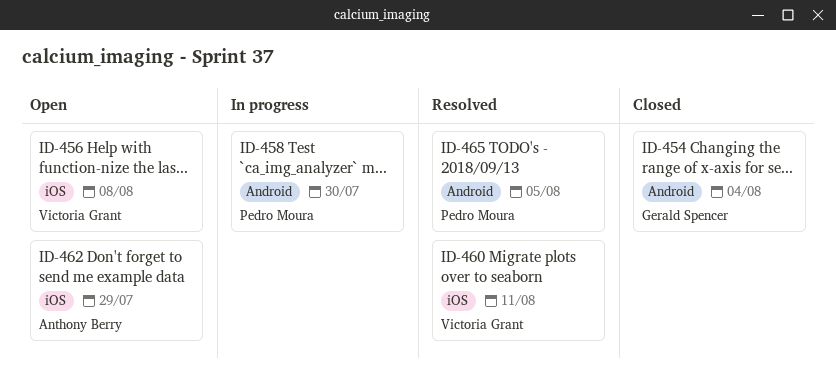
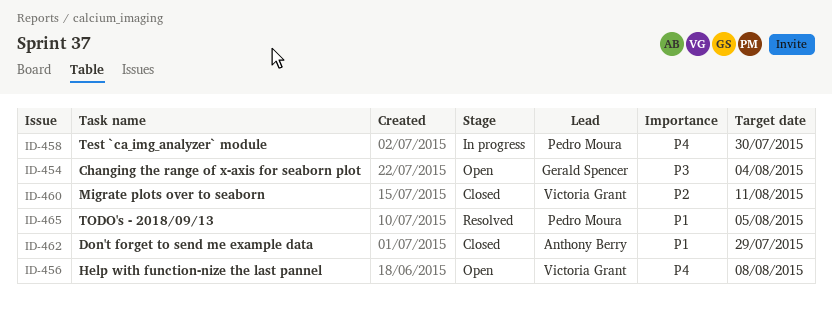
ID-454, status: Closed -> Open
ID-460, status: Resolved -> Closed
ID-462, status: Open -> Closed

